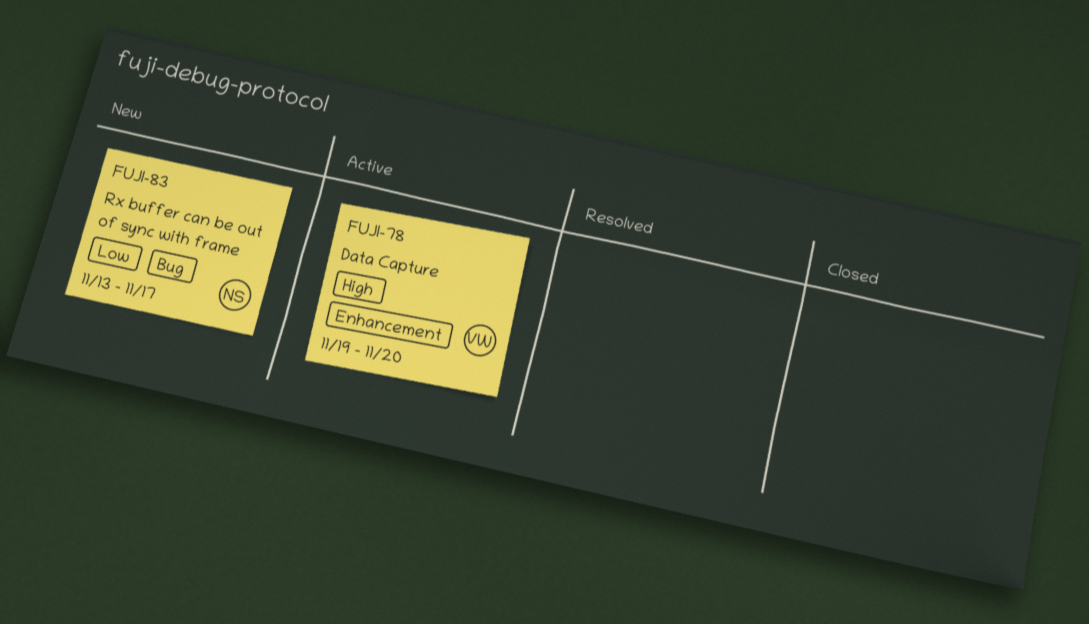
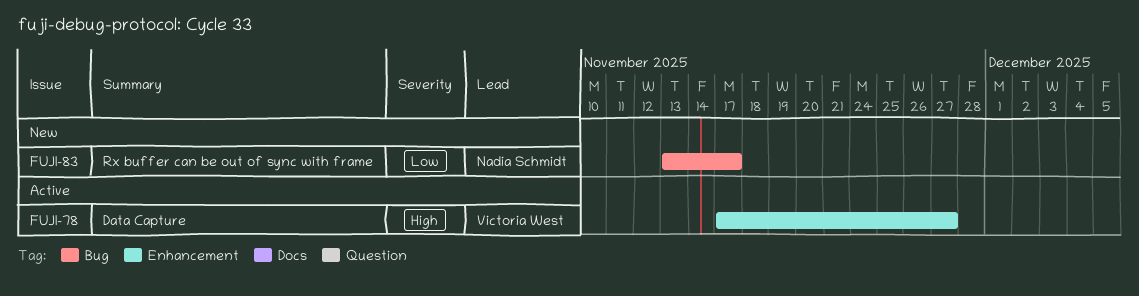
FUJI-78, start: Nov 19 -> Nov 17
FUJI-78, due: Nov 20 -> Nov 27

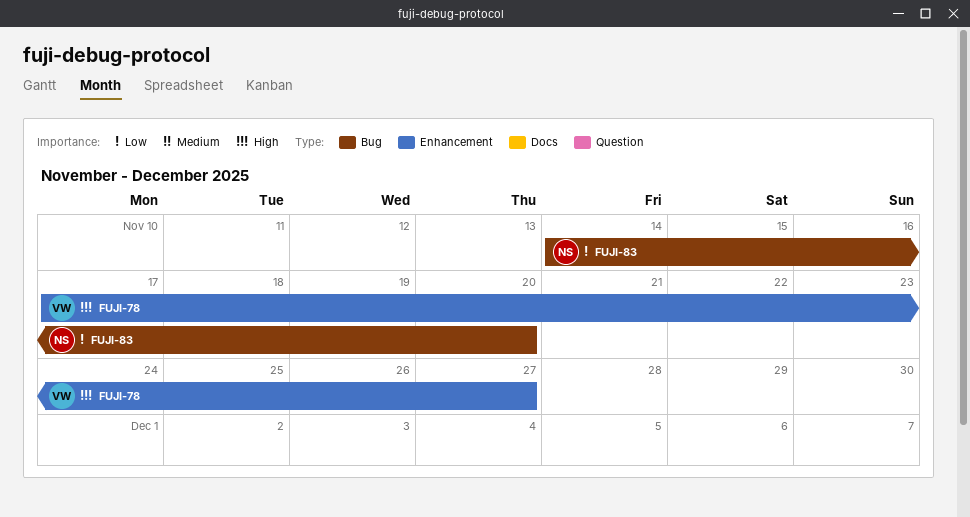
FUJI-83, start: Nov 13 -> Nov 14
FUJI-83, due: Nov 17 -> Nov 20

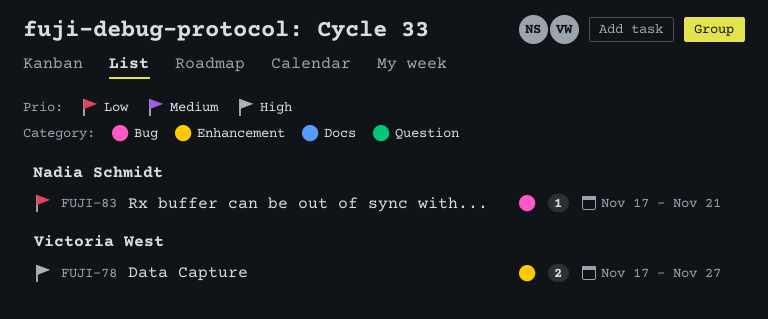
FUJI-83, start: Nov 14 -> Nov 17
FUJI-83, due: Nov 20 -> Nov 21

